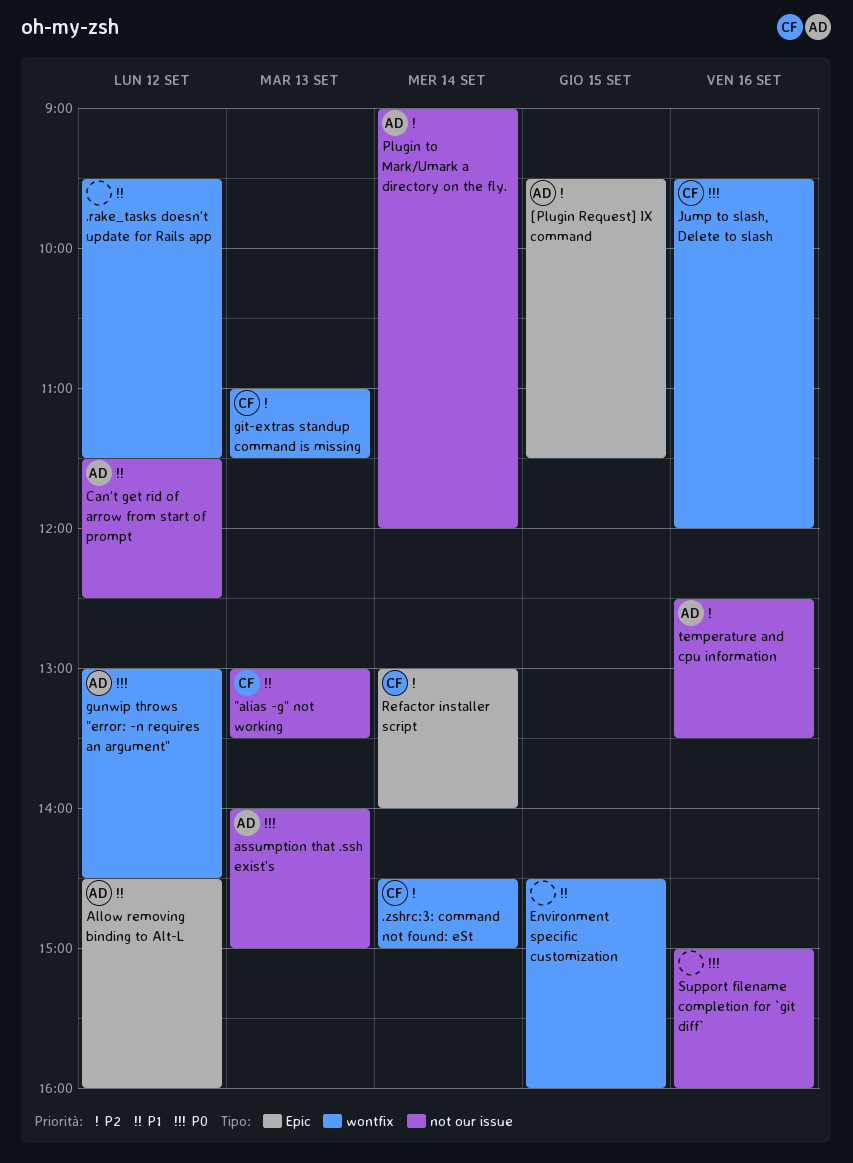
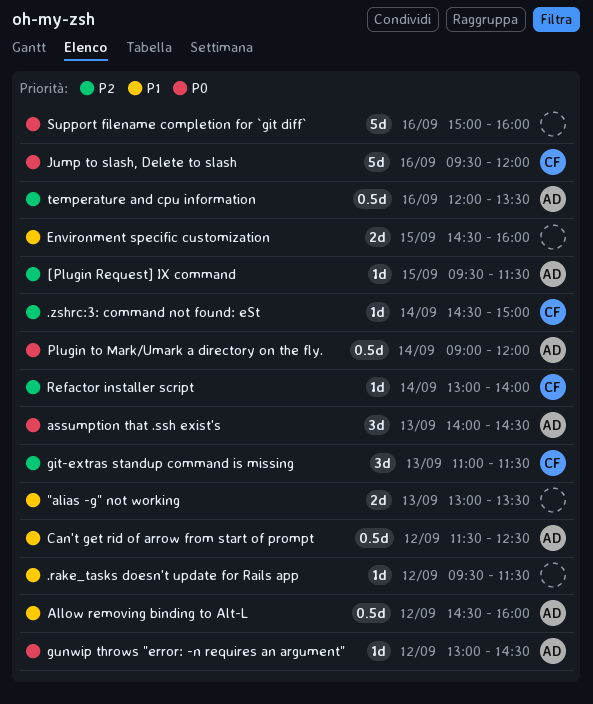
"alias -g" not working, owner: CF -> none
assumption that .ssh exist's, ends: 15:00 -> 14:30
Plugin to Mark/Umark a directory on the fly., priority: P2 -> P0
temperature and cpu information, begins: 12:30 -> 12:00

